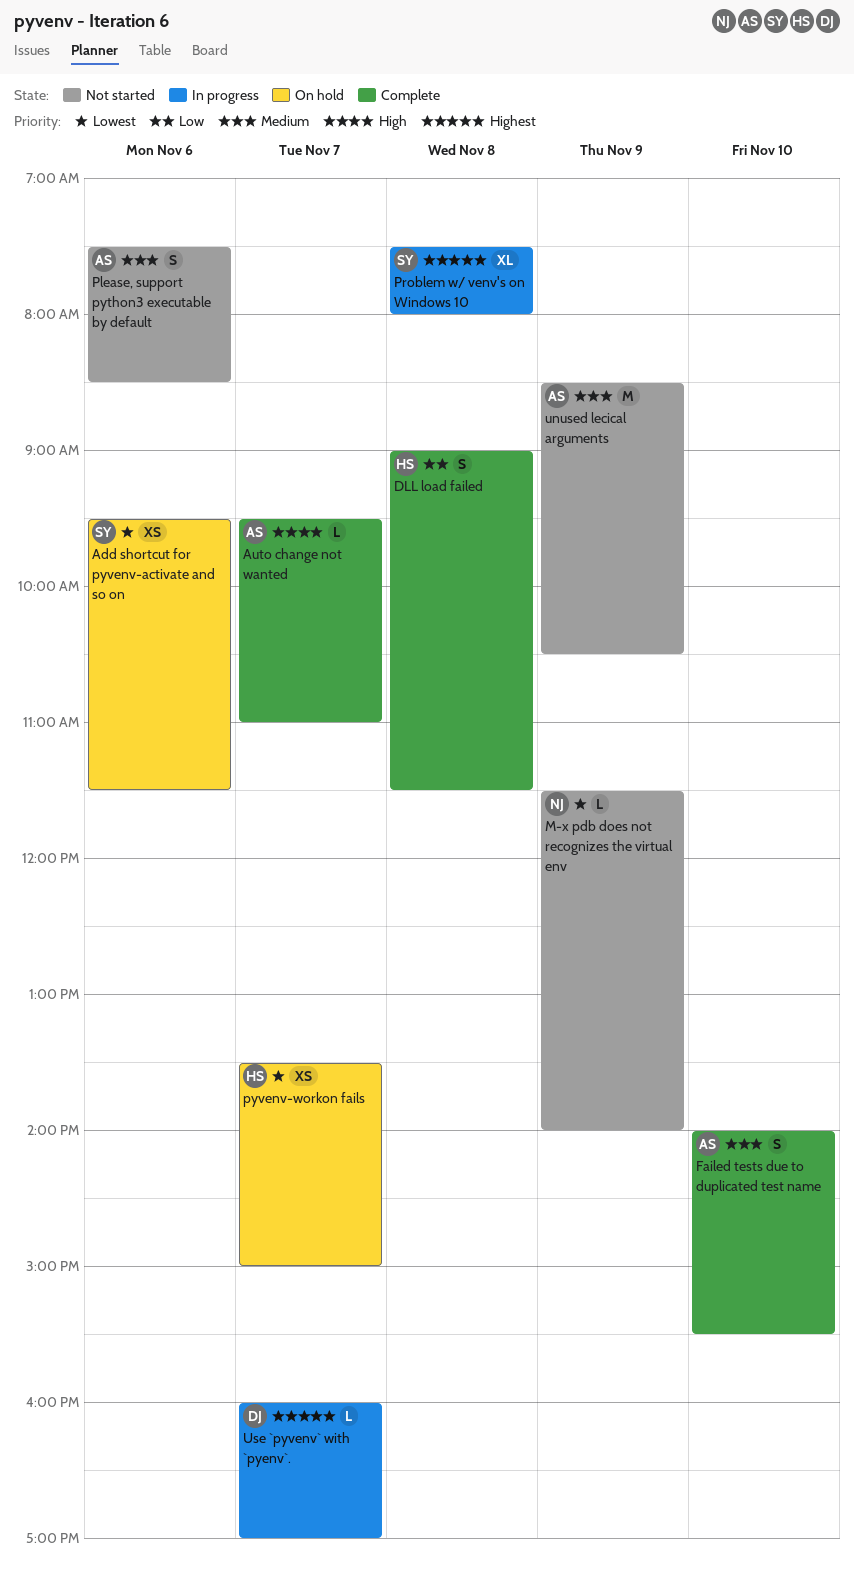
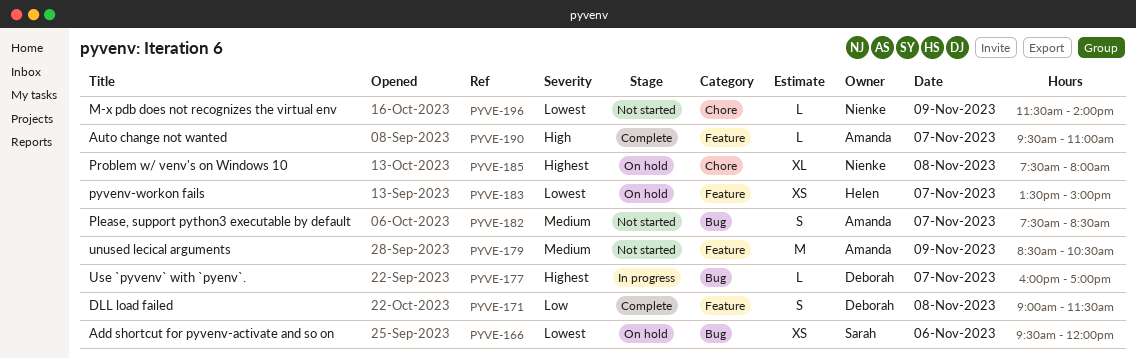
Add shortcut for pyvenv-activate and so on, ends: 11:30 -> 12:00
DLL load failed, owner: Helen -> Deborah
Failed tests due to duplicated test name: present -> none
Please, support python3 executable by default, day: Nov 6 -> Nov 7
Problem w/ venv's on Windows 10, status: In progress -> On hold
Problem w/ venv's on Windows 10, owner: Sarah -> Nienke

